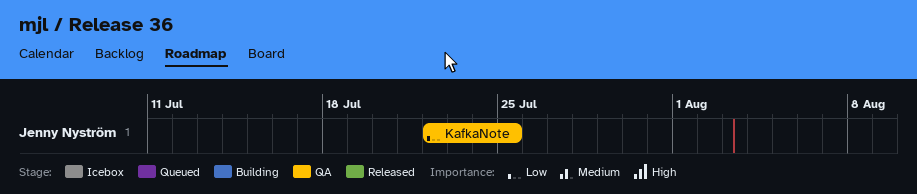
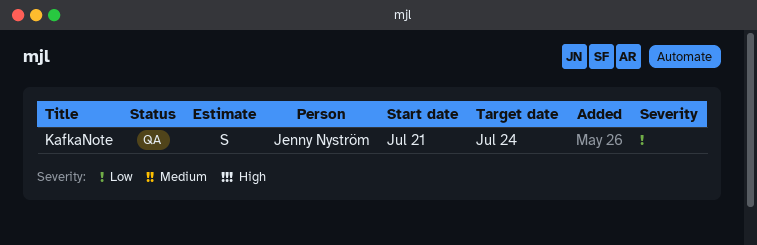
KafkaNote, start: Jul 22 -> Jul 21
KafkaNote, due: Jul 25 -> Jul 24

